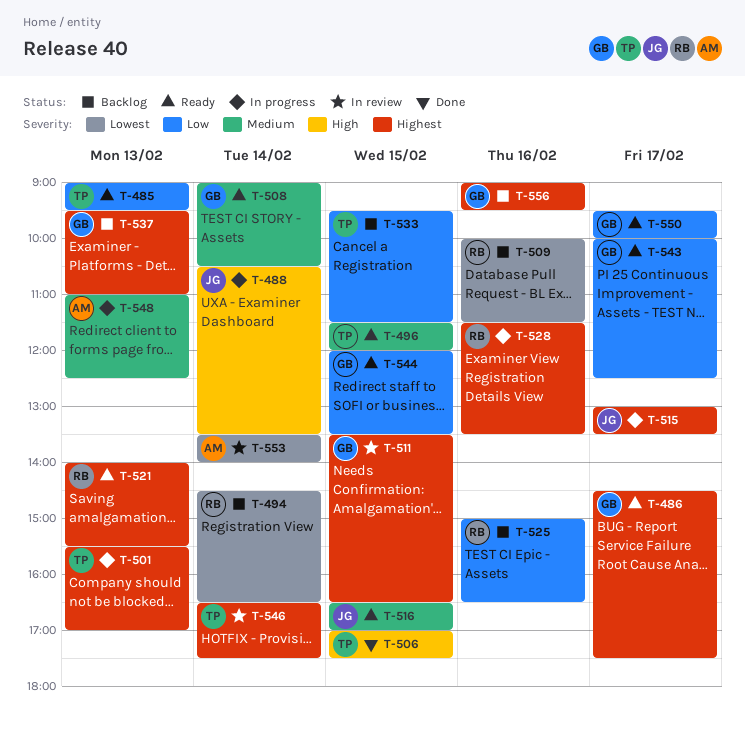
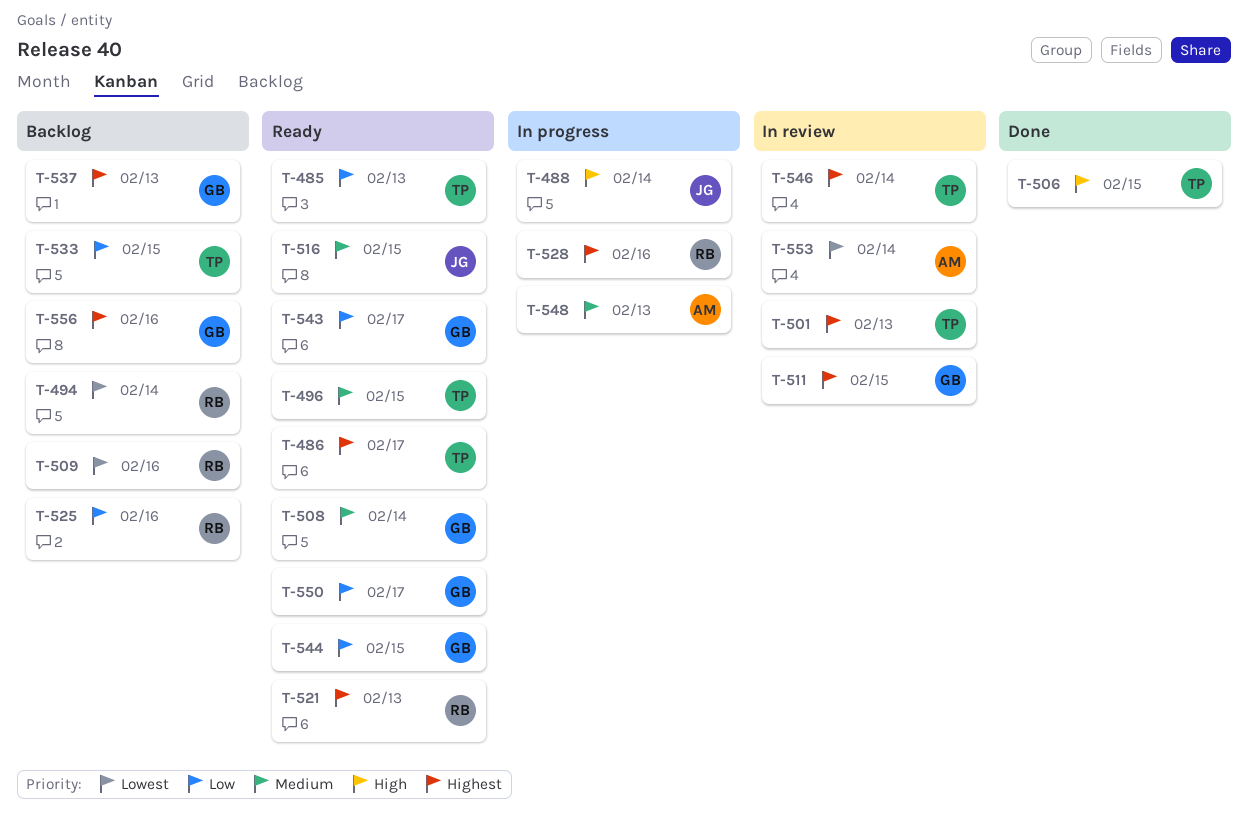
T-486, owner: GB -> TP
T-501, status: In progress -> In review
T-515: present -> none

